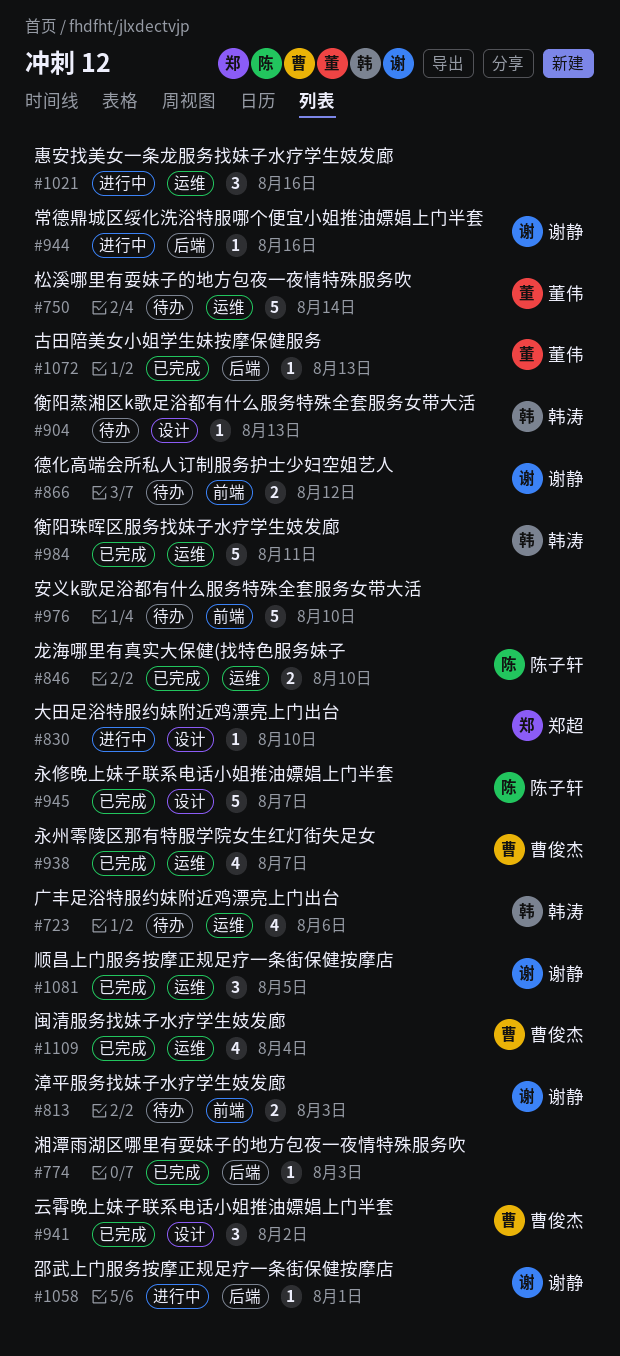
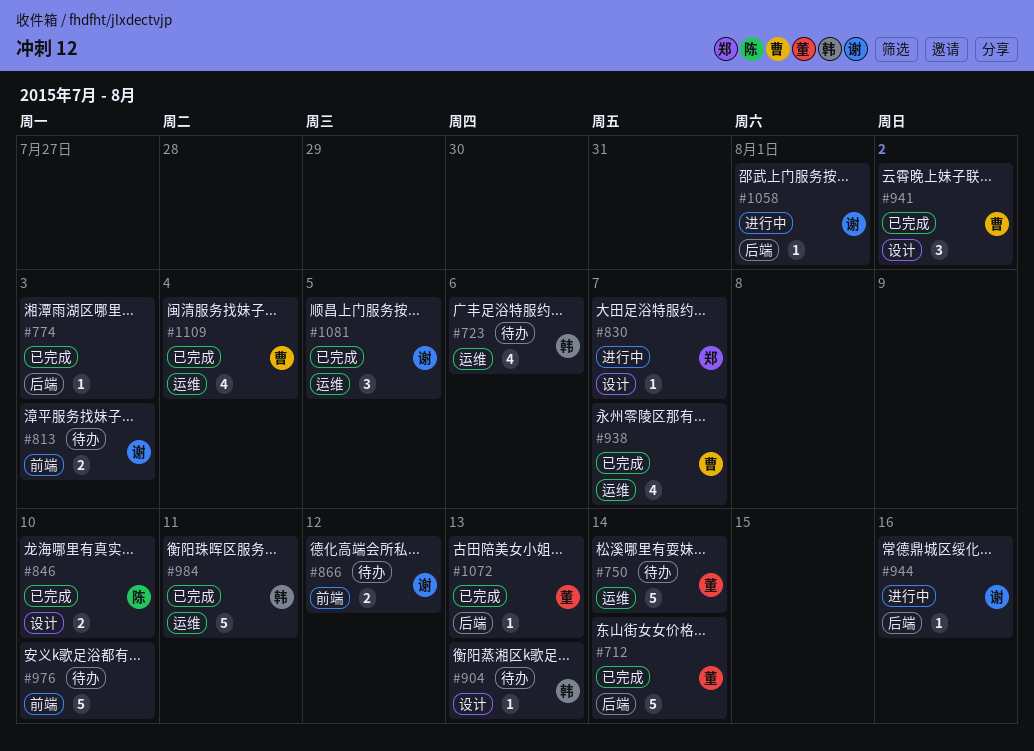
#712: none -> present
#830, due: Aug 10 -> Aug 7
#846, label: 运维 -> 设计
#945: present -> none
#1021: present -> none

